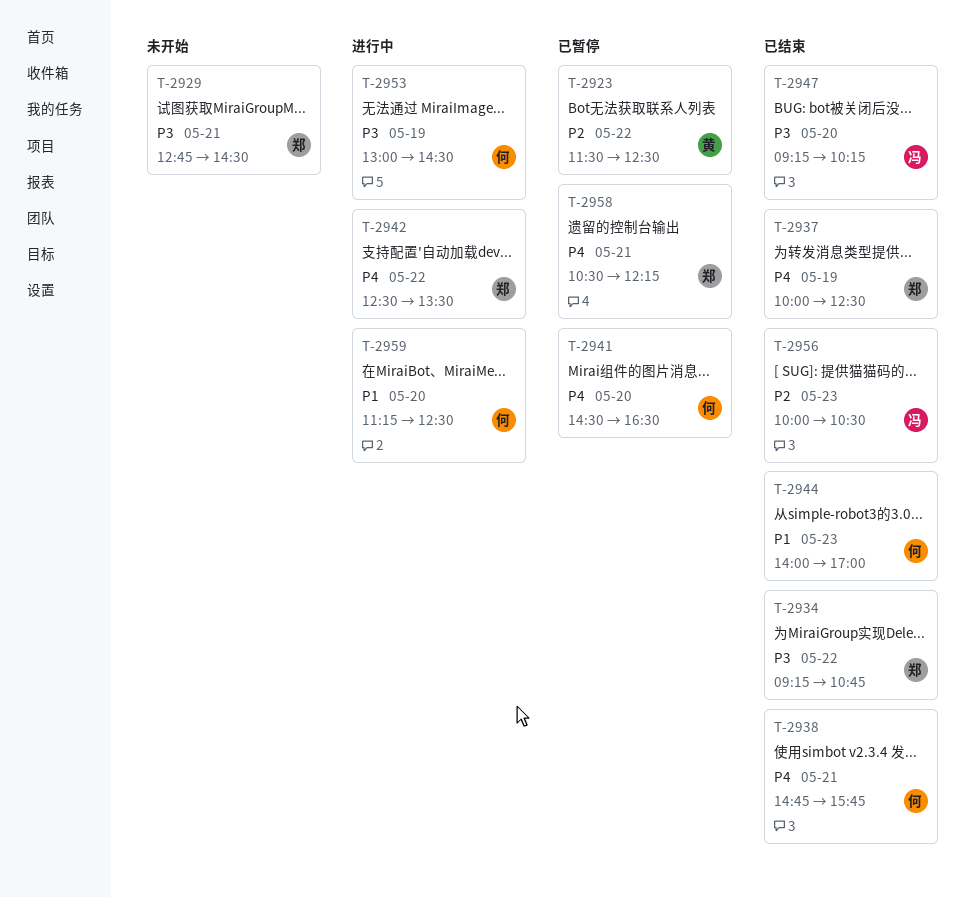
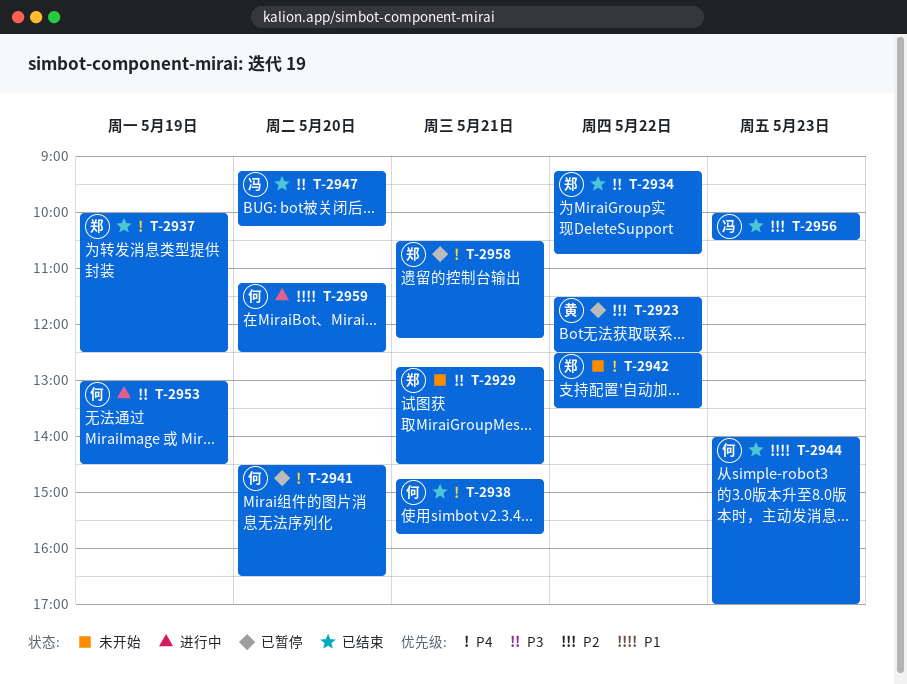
T-2942, status: 进行中 -> 未开始

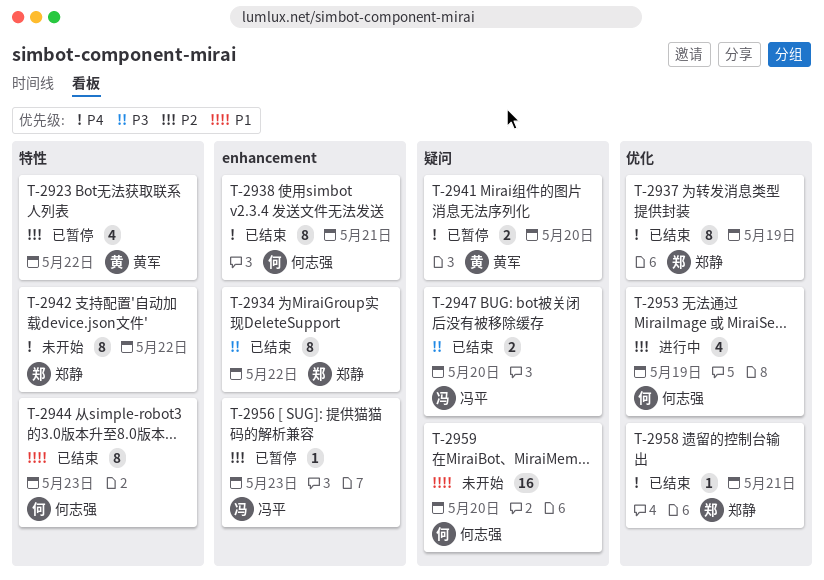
T-2929: present -> none
T-2941, owner: 何志强 -> 黄军
T-2953, priority: P3 -> P2
T-2956, status: 已结束 -> 已暂停
T-2958, status: 已暂停 -> 已结束
T-2959, status: 进行中 -> 未开始

